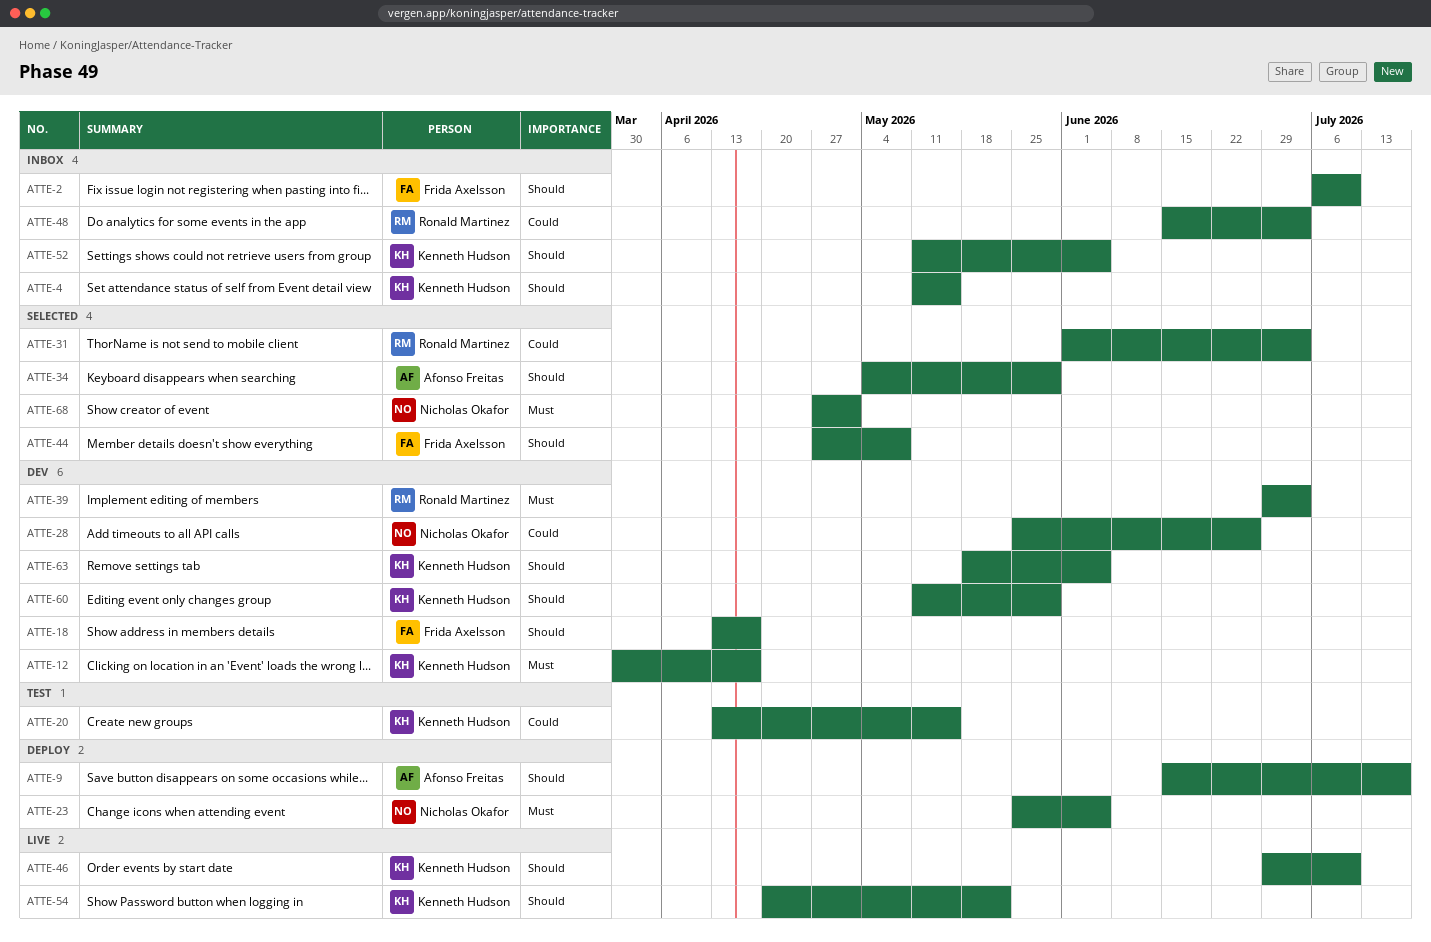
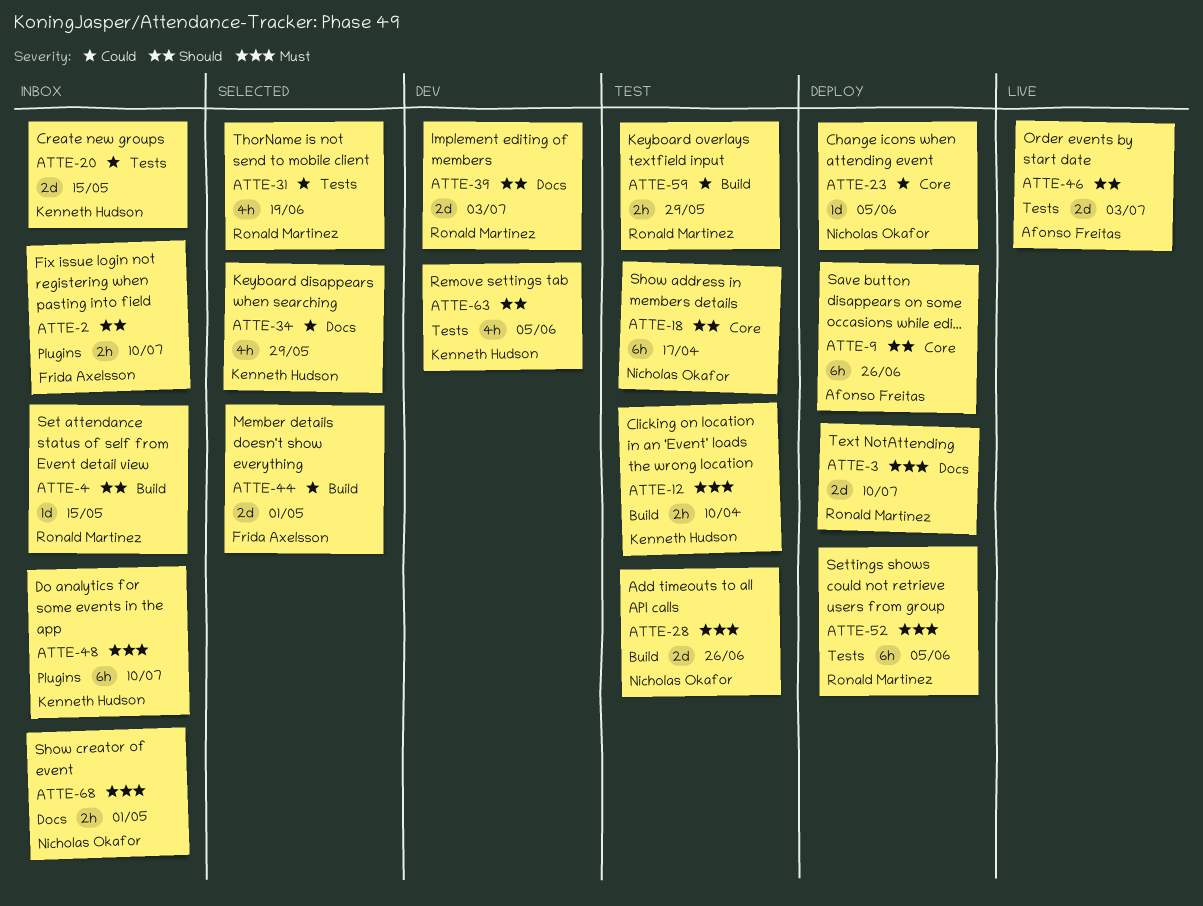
ATTE-3: none -> present
ATTE-4, owner: Kenneth Hudson -> Ronald Martinez
ATTE-9, due: Jul 17 -> Jun 26
ATTE-12, status: Dev -> Test
ATTE-12, due: Apr 17 -> Apr 10
ATTE-18, status: Dev -> Test
ATTE-18, owner: Frida Axelsson -> Nicholas Okafor
ATTE-20, status: Test -> Inbox
ATTE-23, priority: Must -> Could
ATTE-28, status: Dev -> Test
ATTE-28, priority: Could -> Must
ATTE-31, due: Jul 3 -> Jun 19
ATTE-34, owner: Afonso Freitas -> Kenneth Hudson
ATTE-34, priority: Should -> Could
ATTE-39, priority: Must -> Should
ATTE-44, priority: Should -> Could
ATTE-44, due: May 8 -> May 1
ATTE-46, owner: Kenneth Hudson -> Afonso Freitas
ATTE-46, due: Jul 10 -> Jul 3
ATTE-48, owner: Ronald Martinez -> Kenneth Hudson
ATTE-48, priority: Could -> Must
ATTE-48, due: Jul 3 -> Jul 10
ATTE-52, status: Inbox -> Deploy
ATTE-52, owner: Kenneth Hudson -> Ronald Martinez
ATTE-52, priority: Should -> Must
ATTE-54: present -> none
ATTE-59: none -> present
ATTE-60: present -> none
ATTE-68, status: Selected -> Inbox

